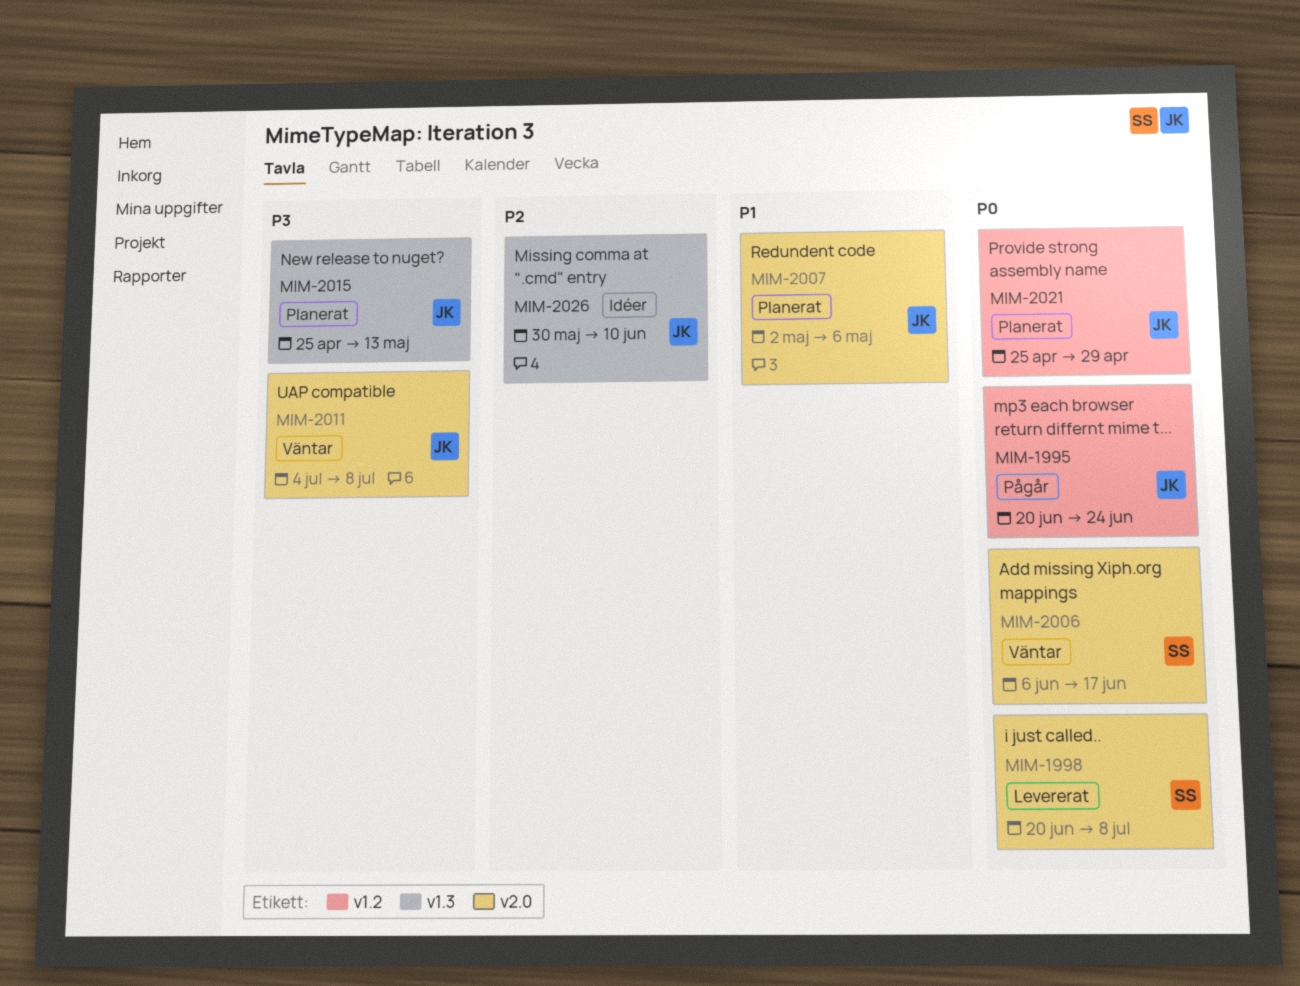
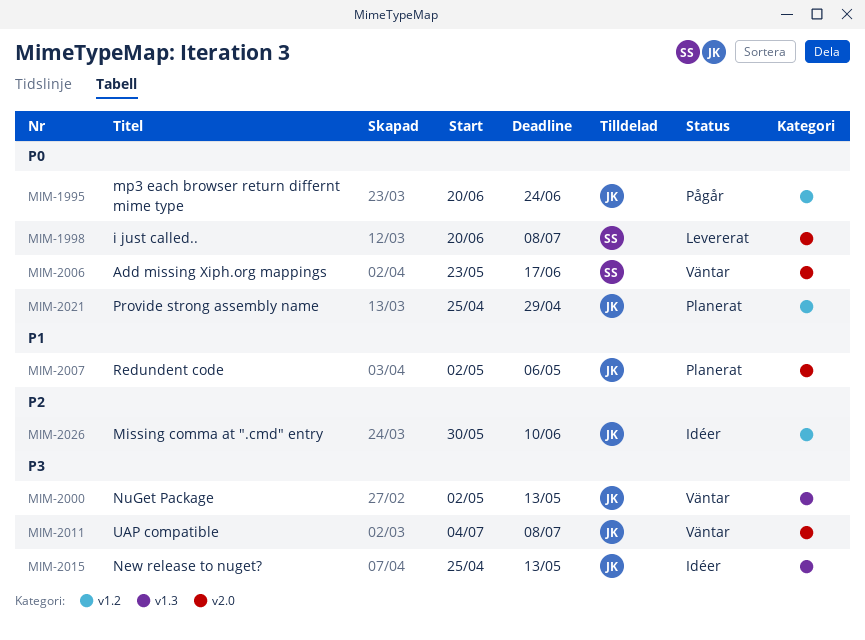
MIM-2000: none -> present
MIM-2006, start: Jun 6 -> May 23
MIM-2015, status: Planerat -> Idéer
MIM-2026, label: v1.3 -> v1.2

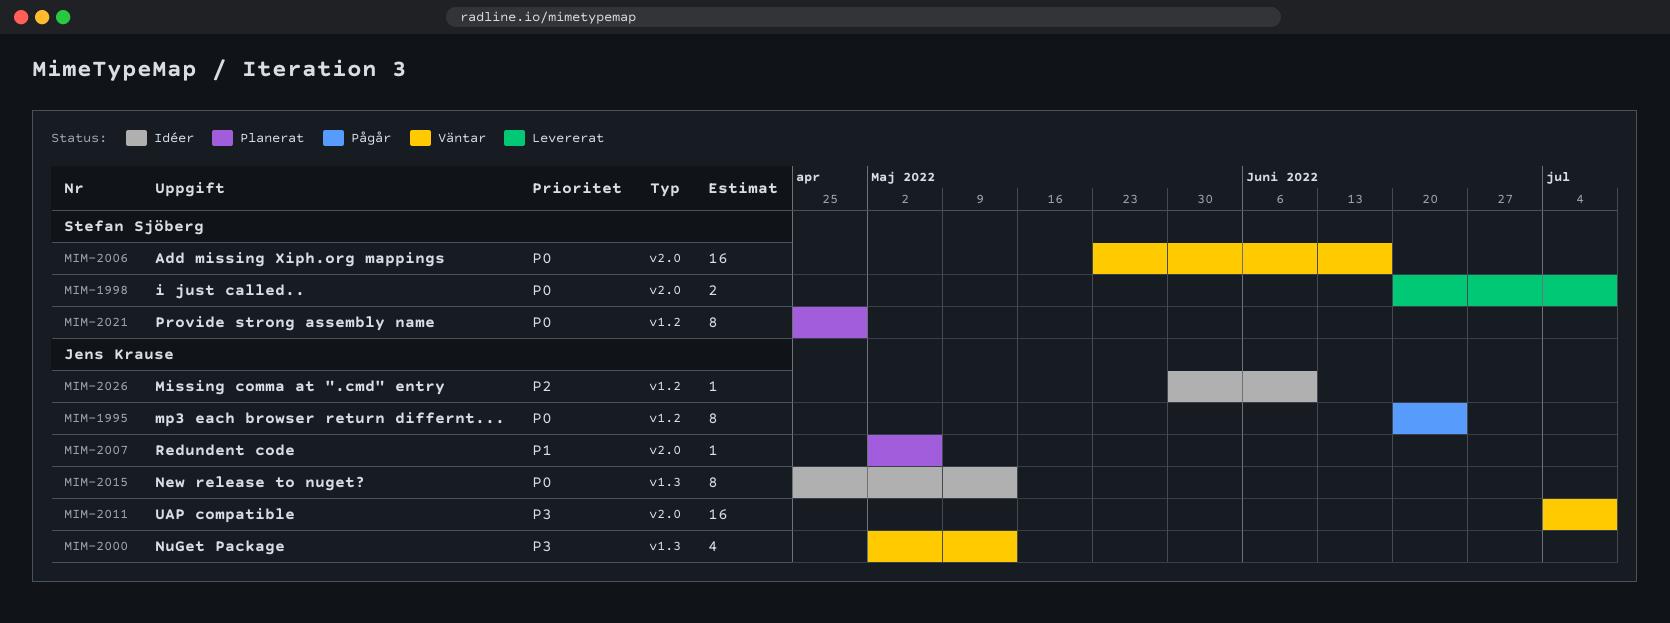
MIM-2015, priority: P3 -> P0
MIM-2021, owner: Jens Krause -> Stefan Sjöberg

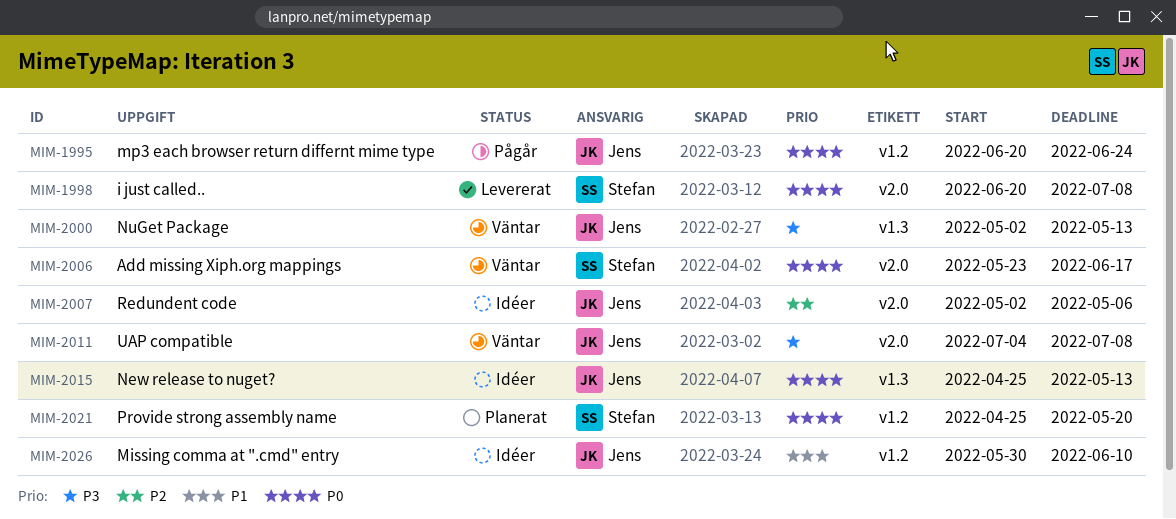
MIM-2007, status: Planerat -> Idéer
MIM-2007, priority: P1 -> P2
MIM-2021, due: Apr 29 -> May 20
MIM-2026, priority: P2 -> P1

